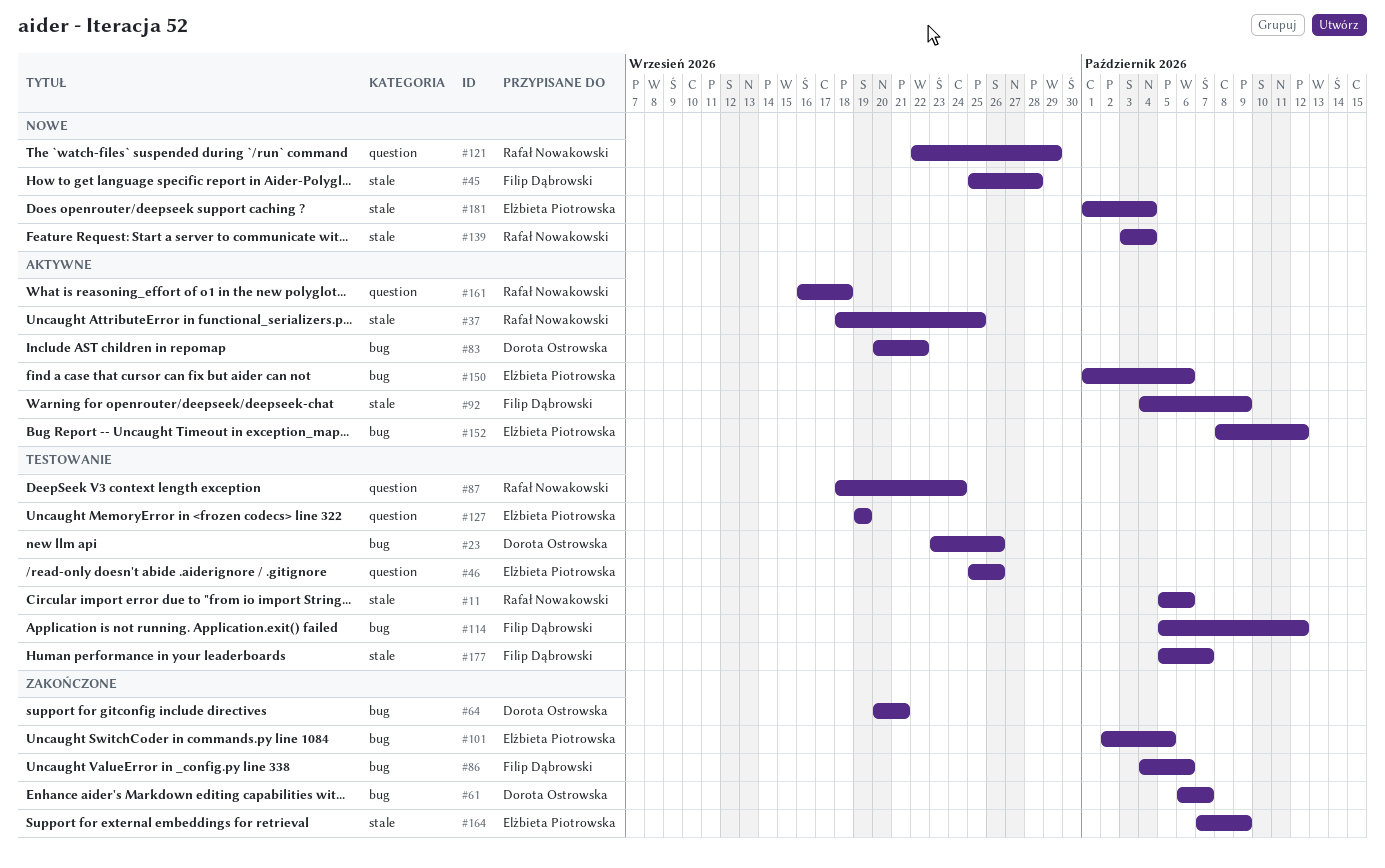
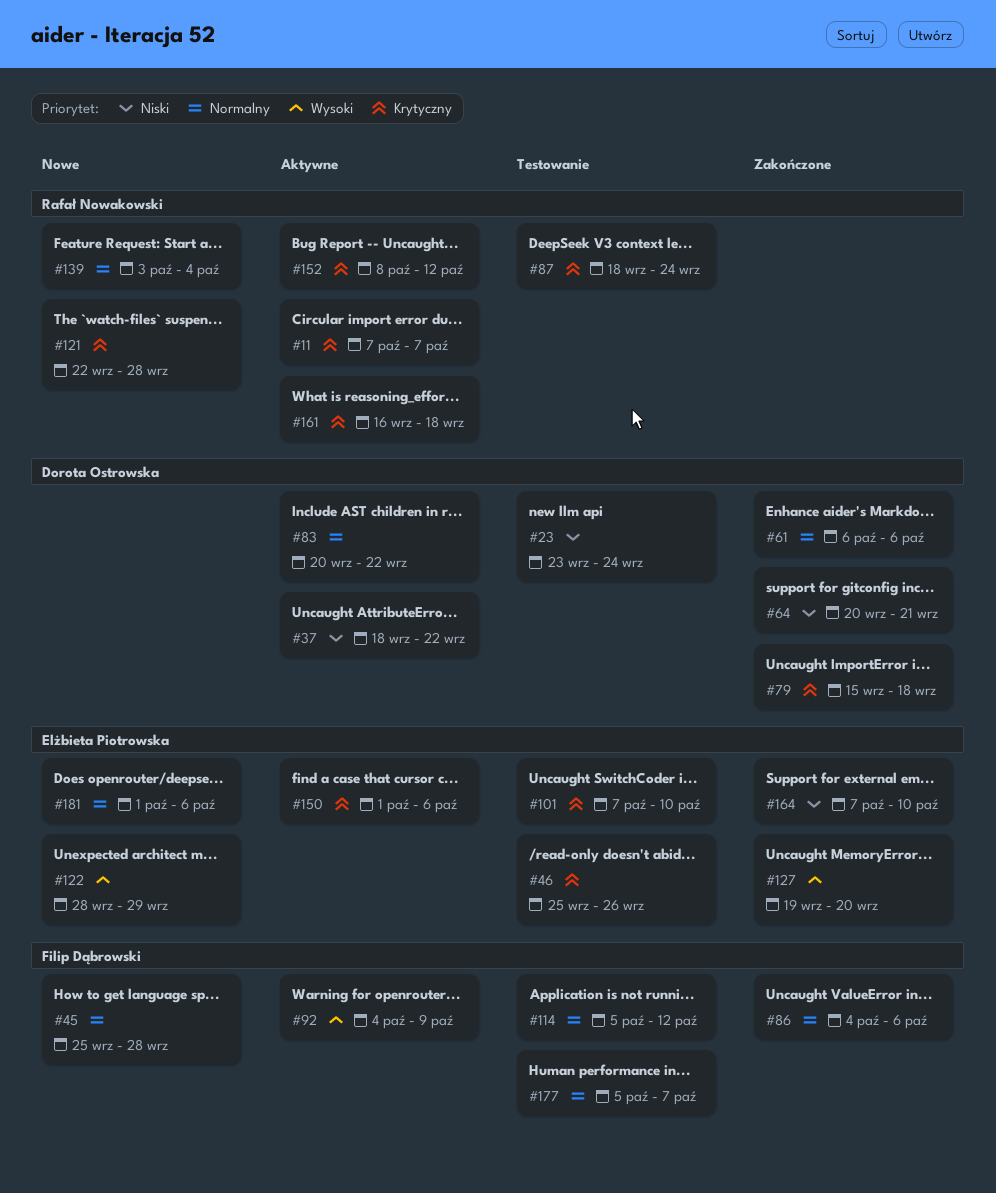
#11, status: Testowanie -> Aktywne
#11, start: Oct 5 -> Oct 7
#11, due: Oct 6 -> Oct 7
#23, due: Sep 26 -> Sep 24
#37, owner: Rafał Nowakowski -> Dorota Ostrowska
#37, due: Sep 25 -> Sep 22
#61, due: Oct 7 -> Oct 6
#79: none -> present
#101, status: Zakończone -> Testowanie
#101, start: Oct 2 -> Oct 7
#101, due: Oct 5 -> Oct 10
#121, due: Sep 29 -> Sep 28
#122: none -> present
#127, status: Testowanie -> Zakończone
#127, due: Sep 19 -> Sep 20
#152, owner: Elżbieta Piotrowska -> Rafał Nowakowski
#164, due: Oct 9 -> Oct 10
#181, due: Oct 4 -> Oct 6

